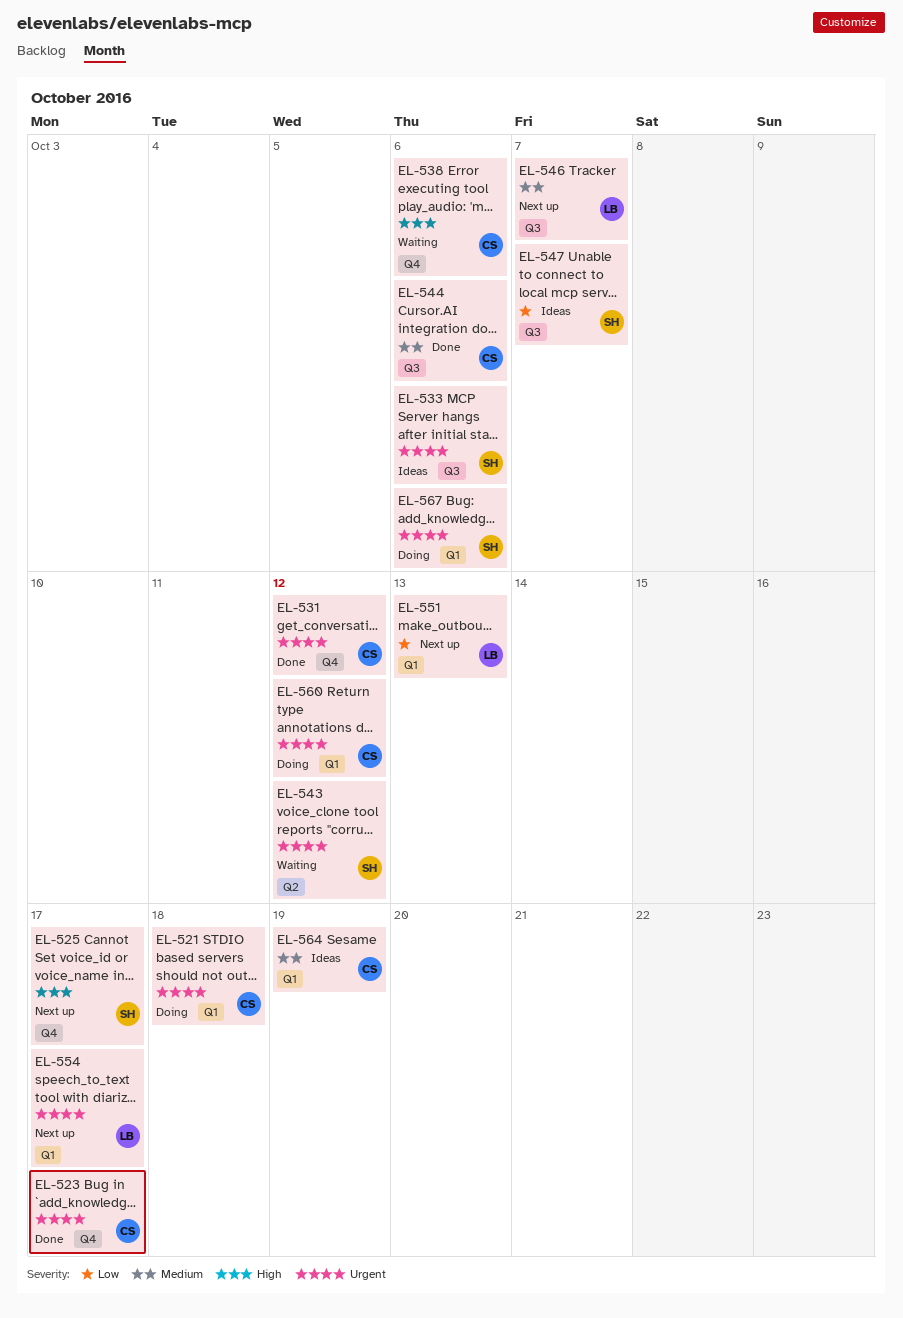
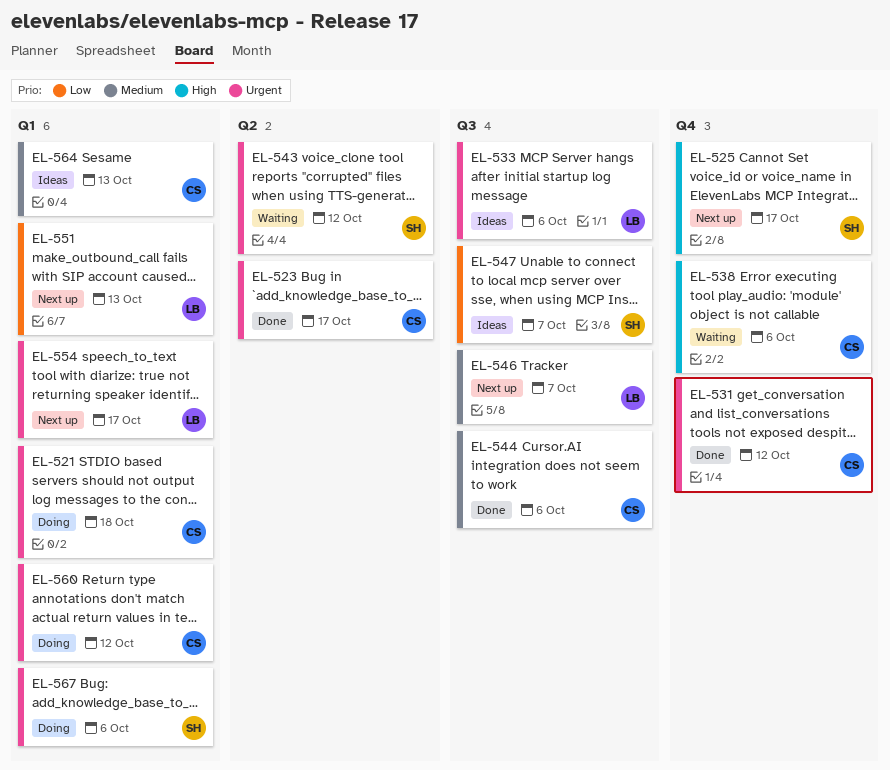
EL-523, label: Q4 -> Q2
EL-533, owner: SH -> LB
EL-564, due: Oct 19 -> Oct 13

